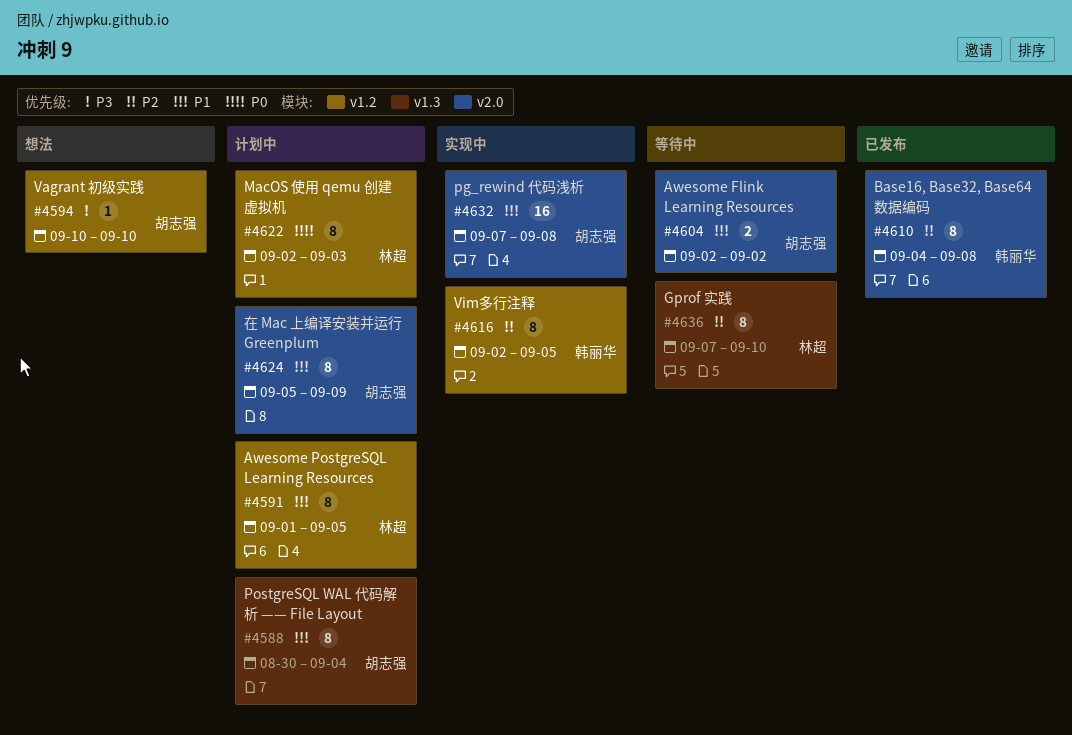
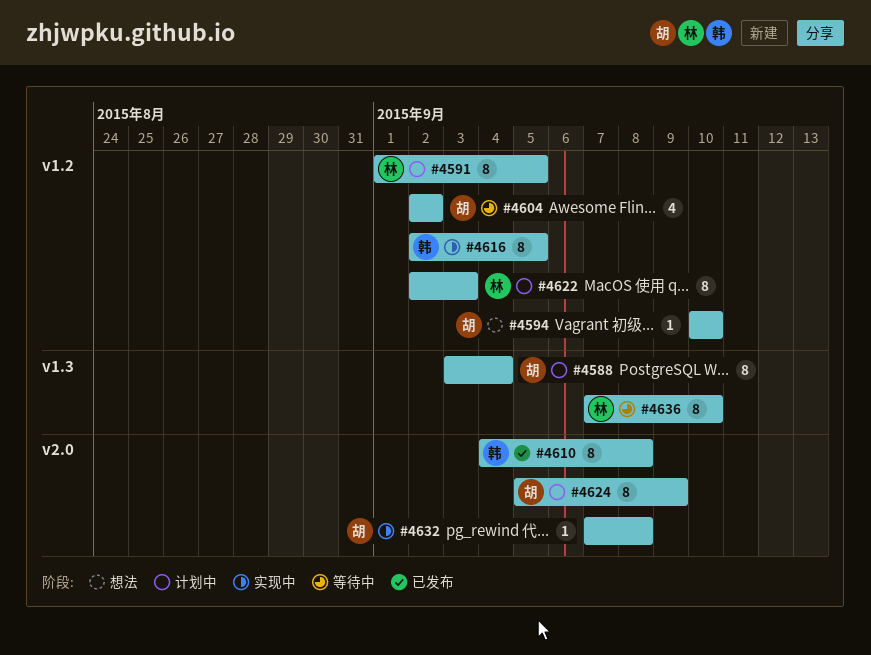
#4588, start: Aug 30 -> Sep 3
#4604, label: v2.0 -> v1.2
#4604, estimate: 2 -> 4
#4632, estimate: 16 -> 1

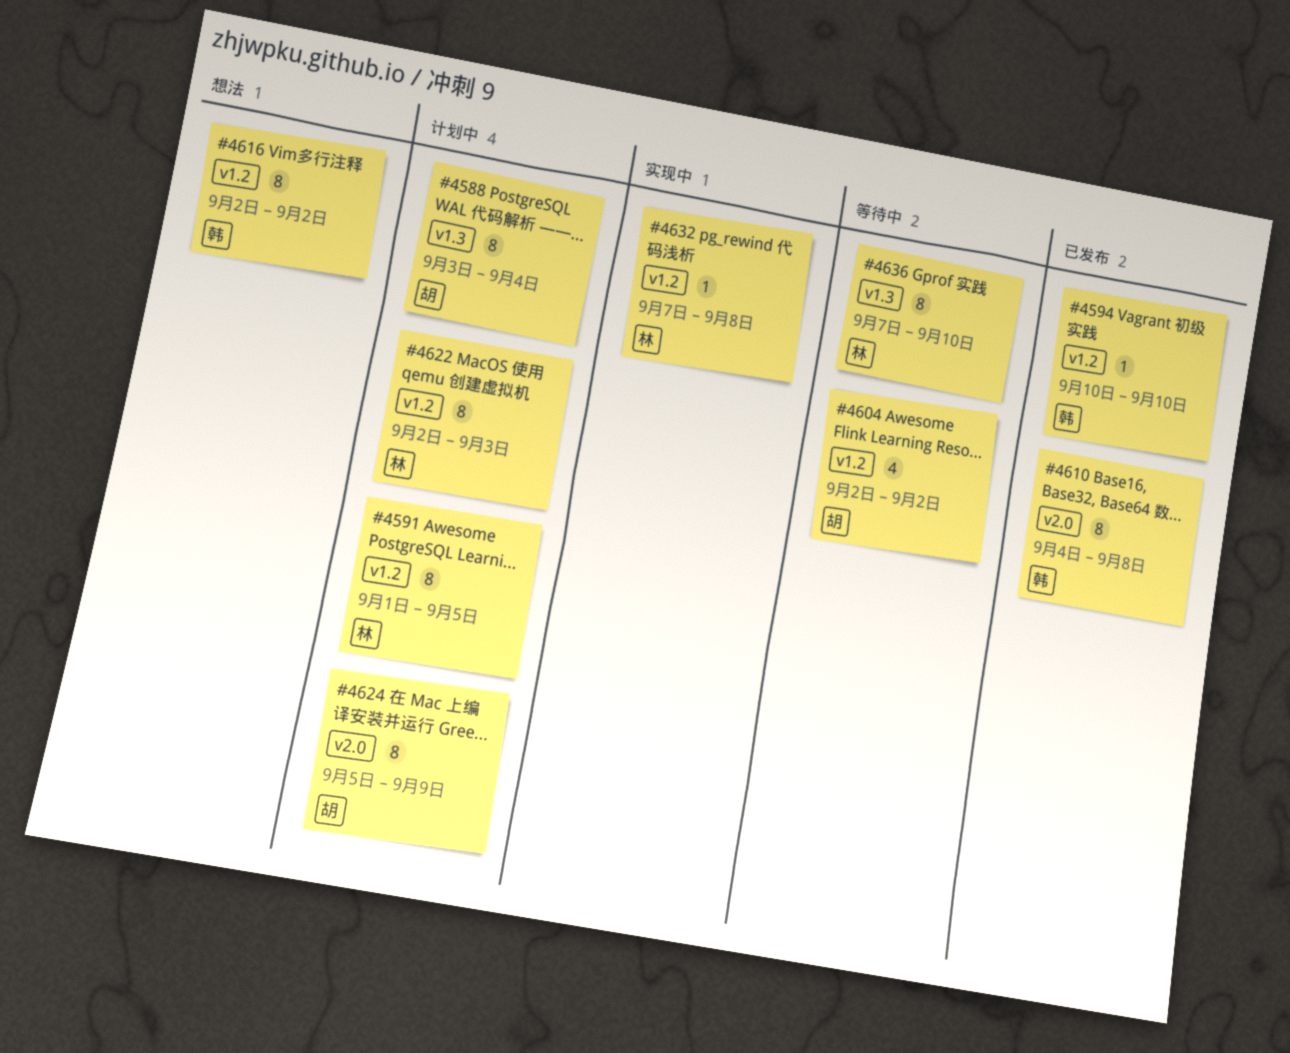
#4594, status: 想法 -> 已发布
#4594, owner: 胡 -> 韩
#4616, status: 实现中 -> 想法
#4616, due: Sep 5 -> Sep 2
#4632, owner: 胡 -> 林
#4632, label: v2.0 -> v1.2

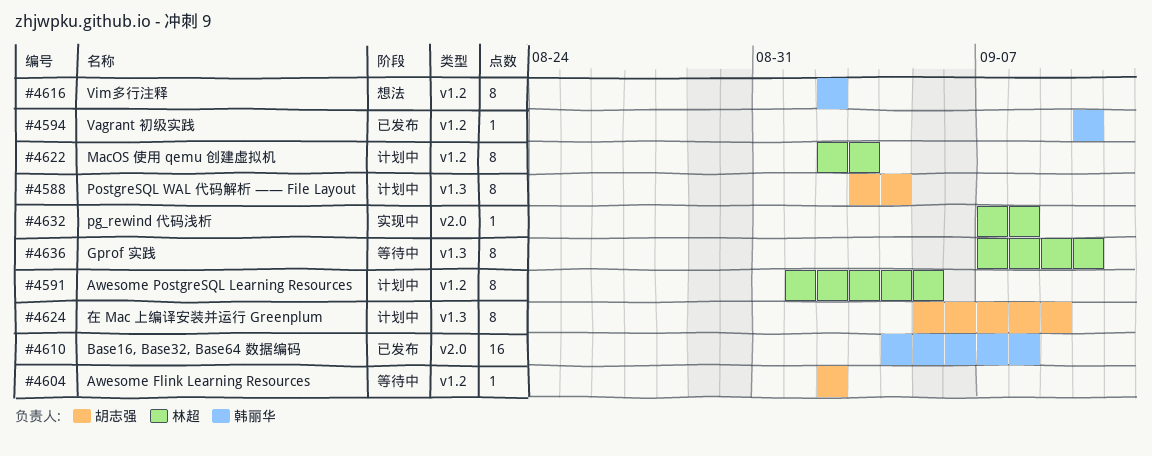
#4604, estimate: 4 -> 1
#4610, estimate: 8 -> 16
#4624, label: v2.0 -> v1.3
#4632, label: v1.2 -> v2.0

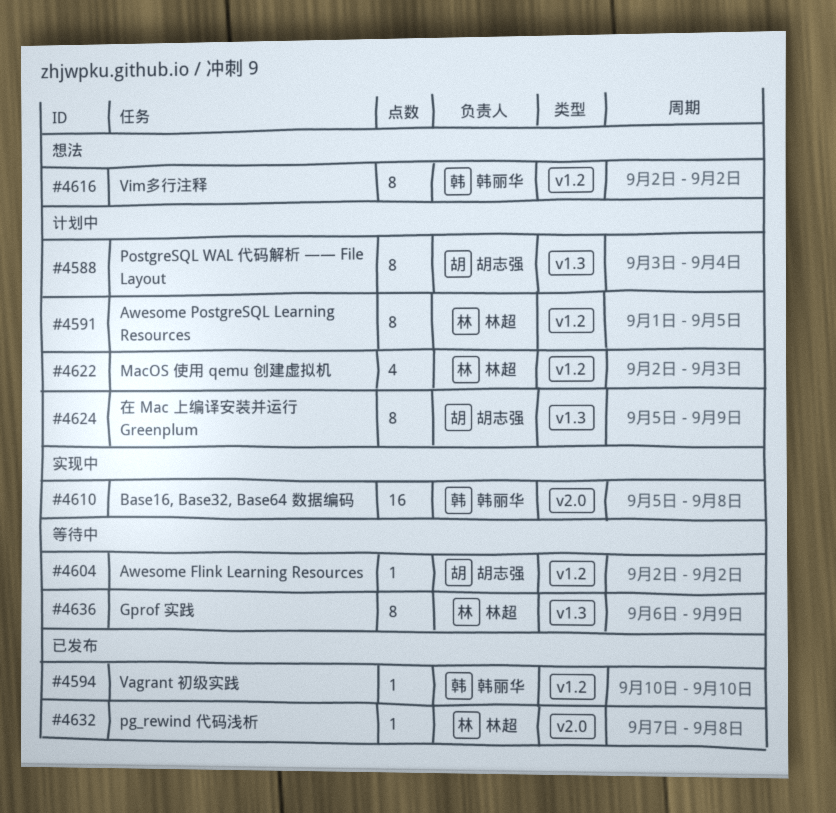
#4610, status: 已发布 -> 实现中
#4610, start: Sep 4 -> Sep 5
#4622, estimate: 8 -> 4
#4632, status: 实现中 -> 已发布
#4636, start: Sep 7 -> Sep 6
#4636, due: Sep 10 -> Sep 9

